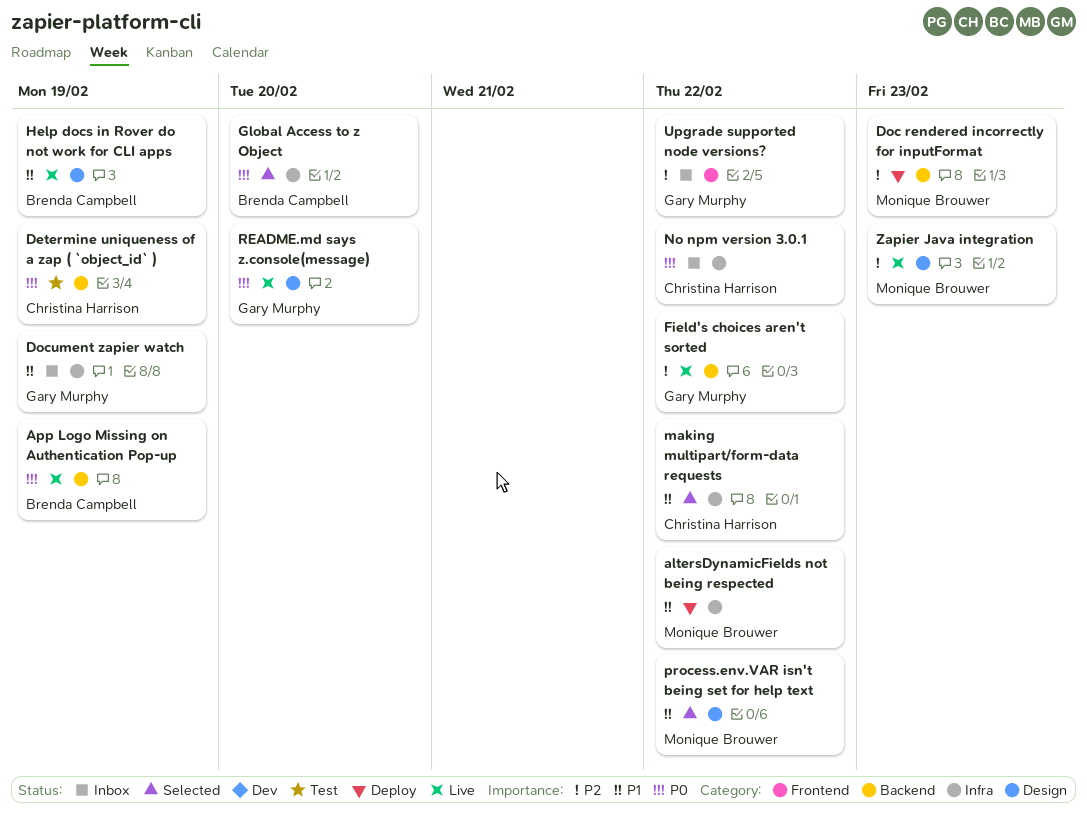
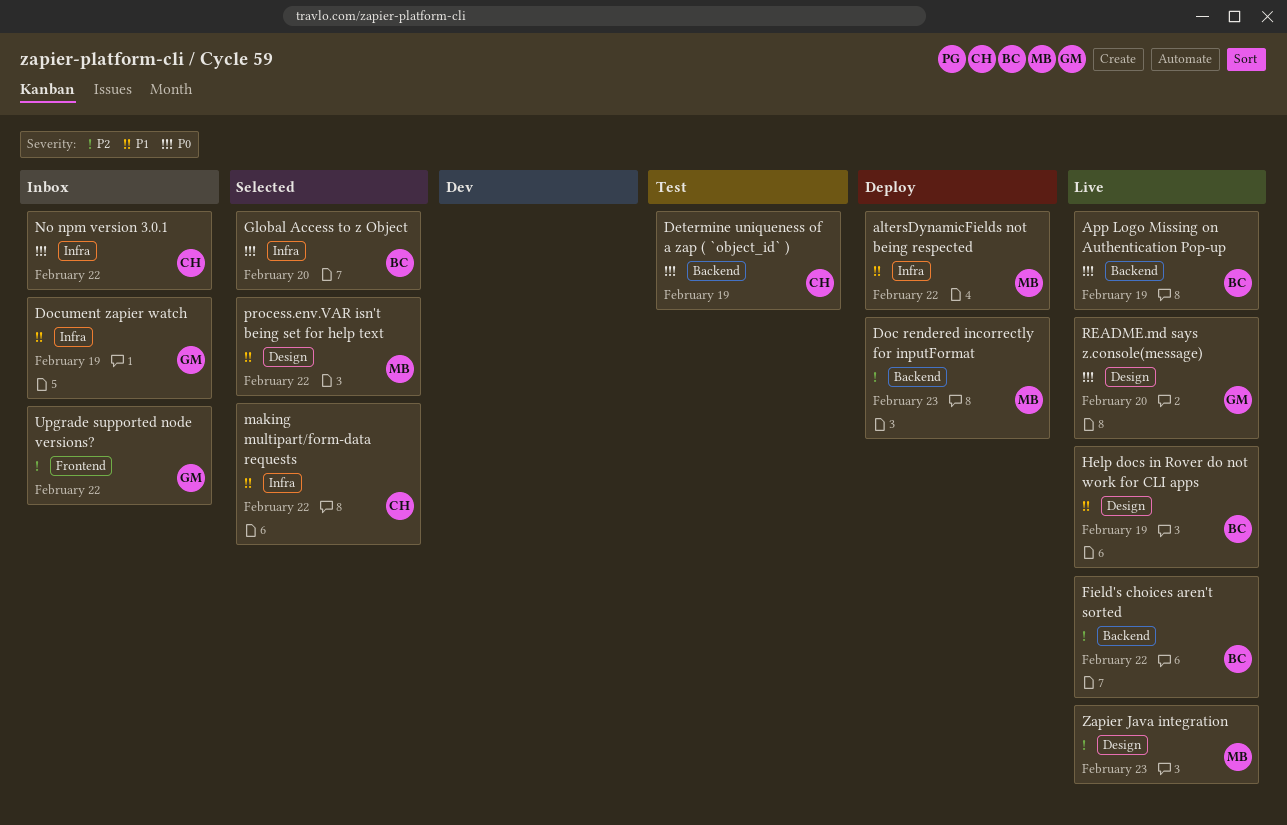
Field's choices aren't sorted, owner: Gary Murphy -> Brenda Campbell

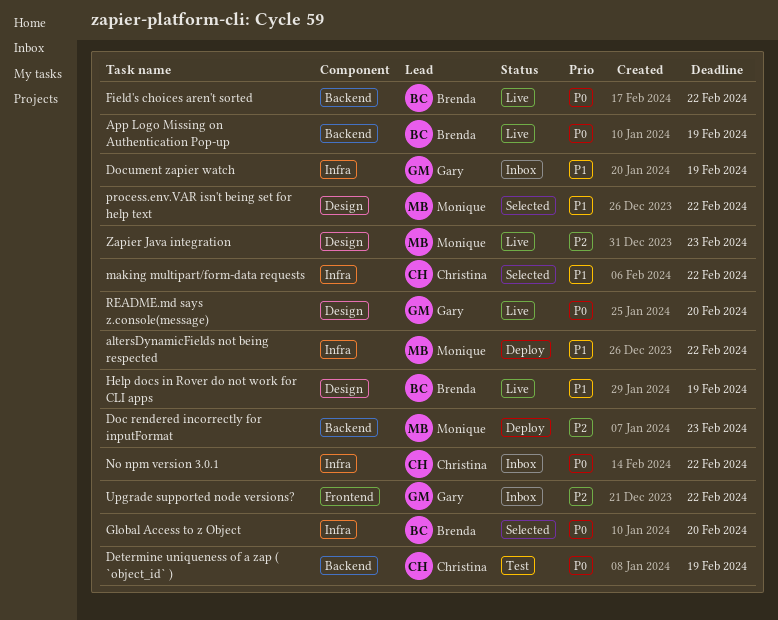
Field's choices aren't sorted, priority: P2 -> P0

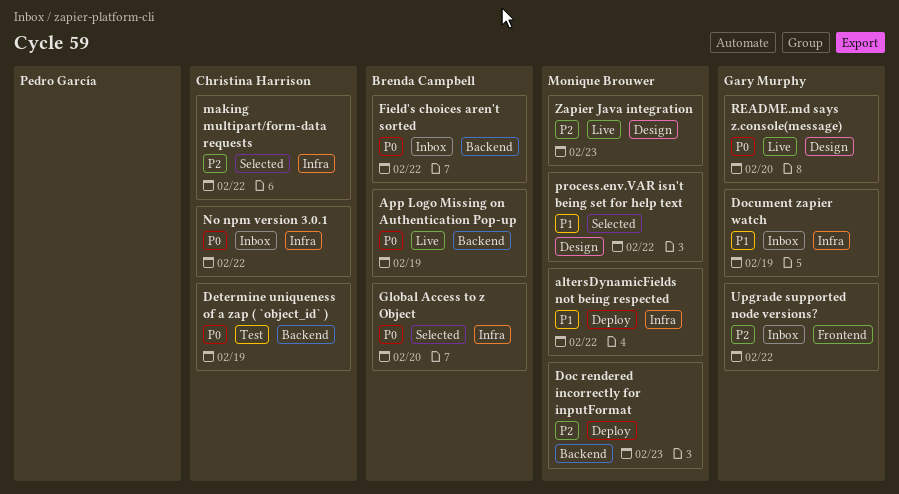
Field's choices aren't sorted, status: Live -> Inbox
Help docs in Rover do not work for CLI apps: present -> none
making multipart/form-data requests, priority: P1 -> P2

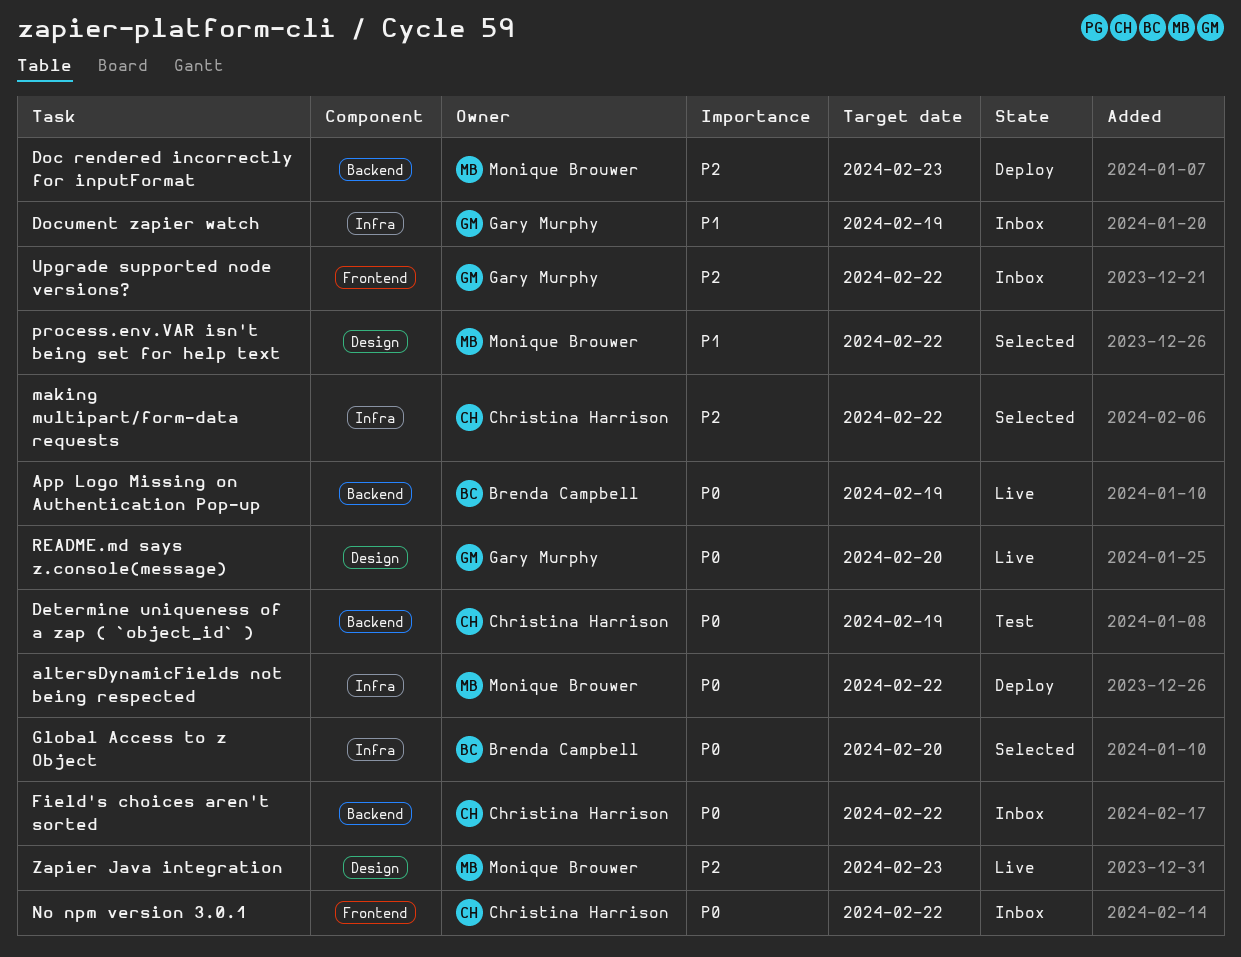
altersDynamicFields not being respected, priority: P1 -> P0
Field's choices aren't sorted, owner: Brenda Campbell -> Christina Harrison
No npm version 3.0.1, label: Infra -> Frontend

